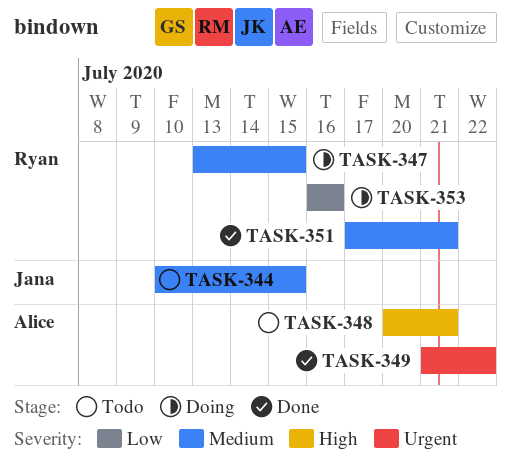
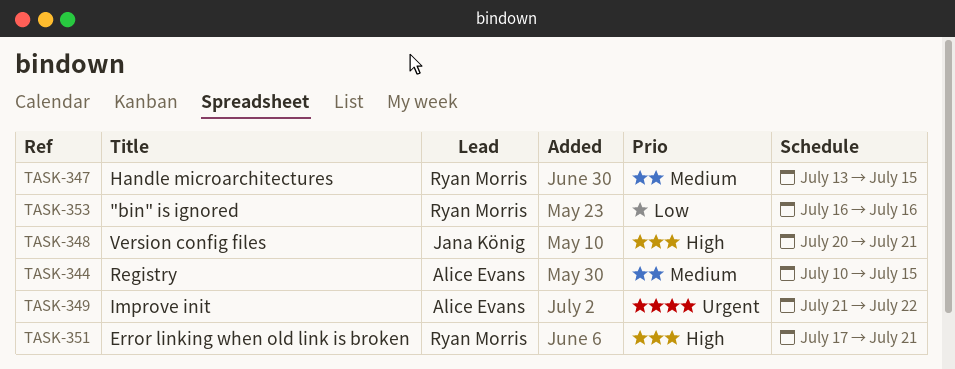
TASK-344, owner: Jana König -> Alice Evans
TASK-348, owner: Alice Evans -> Jana König
TASK-351, priority: Medium -> High

